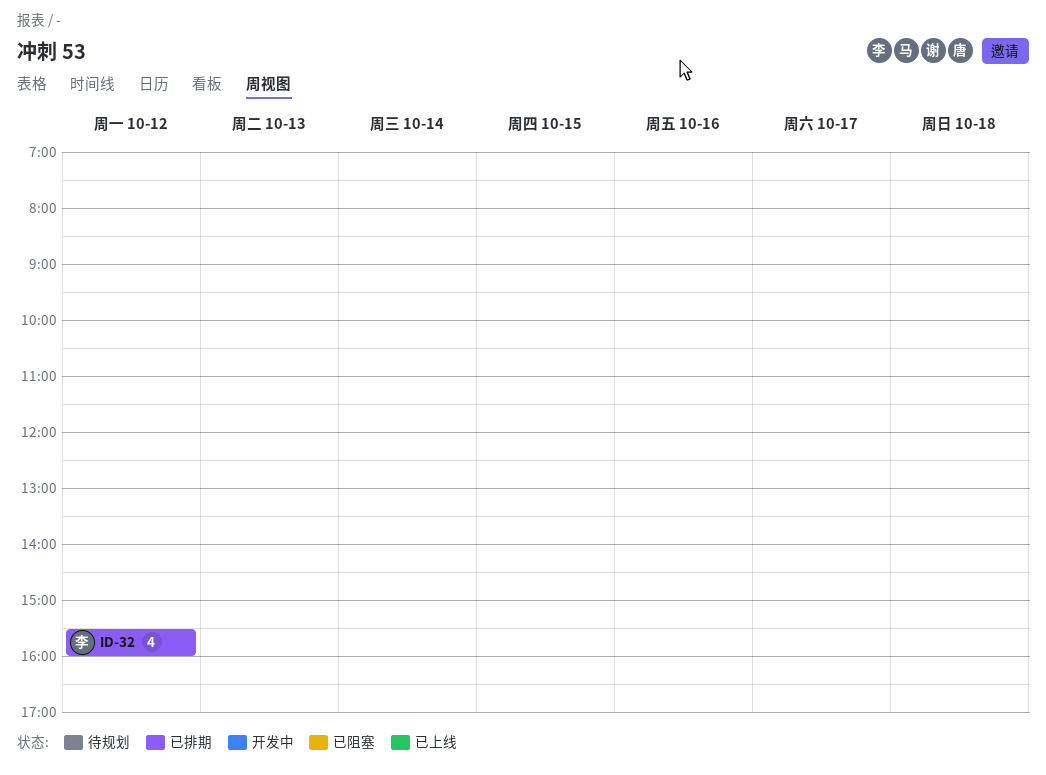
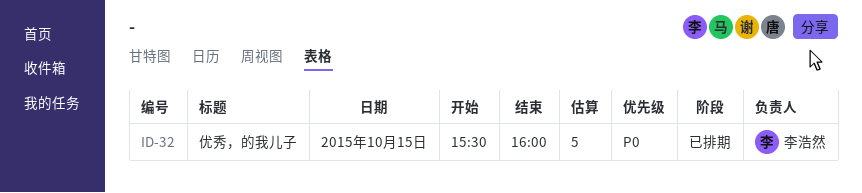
ID-32, estimate: 4 -> 5
ID-32, day: Oct 12 -> Oct 15

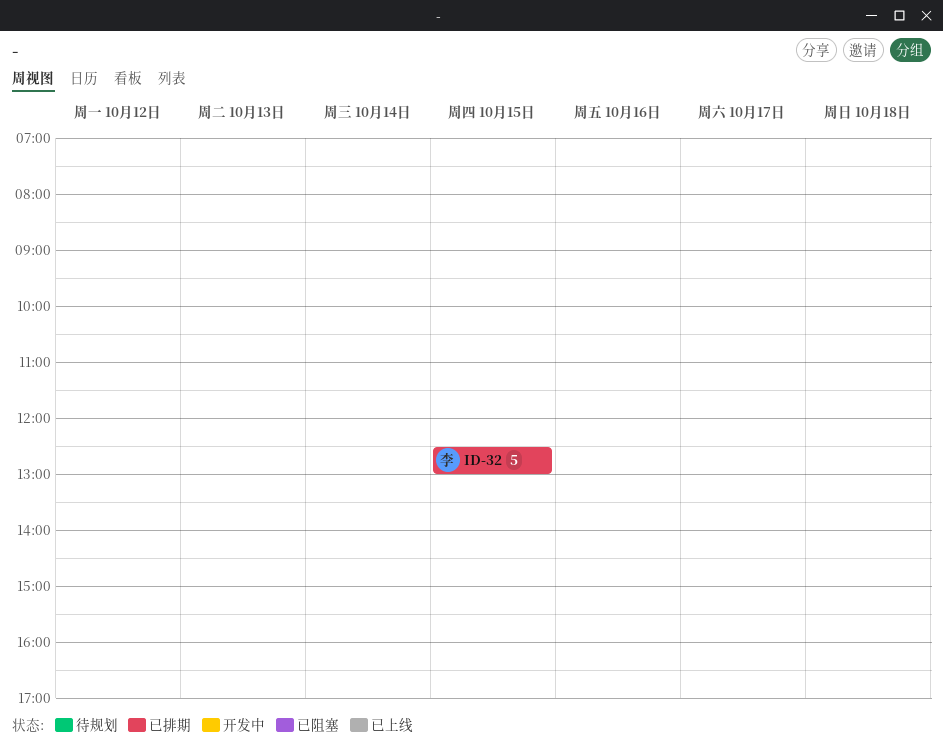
ID-32, begins: 15:30 -> 12:30
ID-32, ends: 16:00 -> 13:00

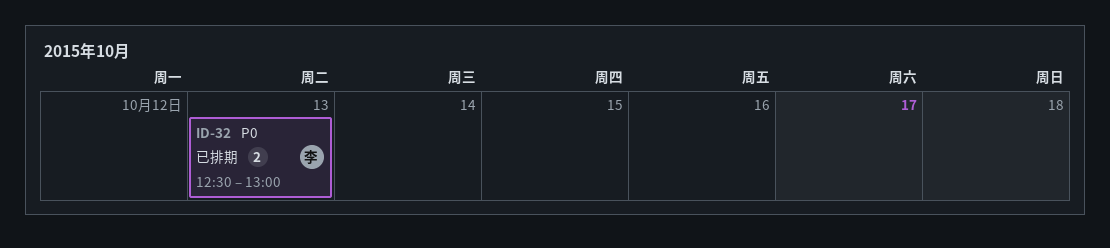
ID-32, estimate: 5 -> 2
ID-32, day: Oct 15 -> Oct 13

